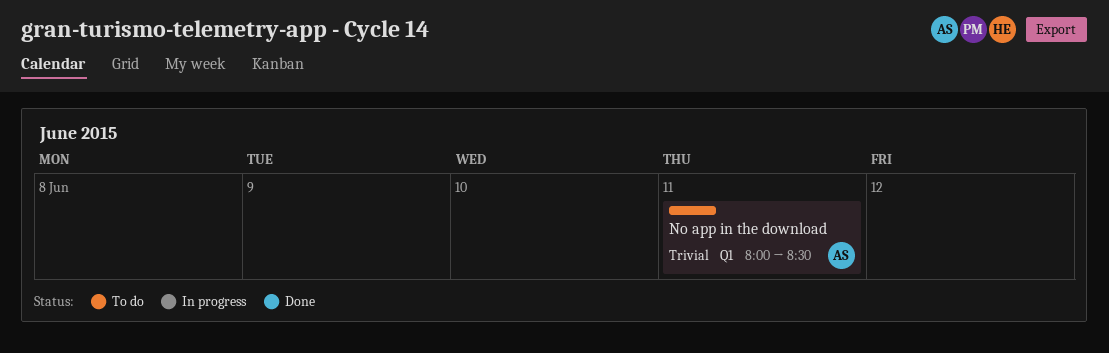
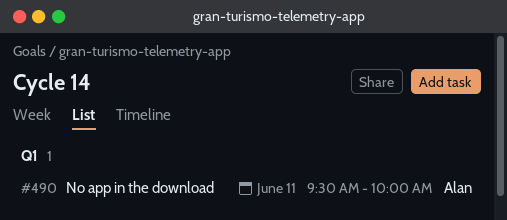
No app in the download, begins: 08:00 -> 09:30
No app in the download, ends: 08:30 -> 10:00

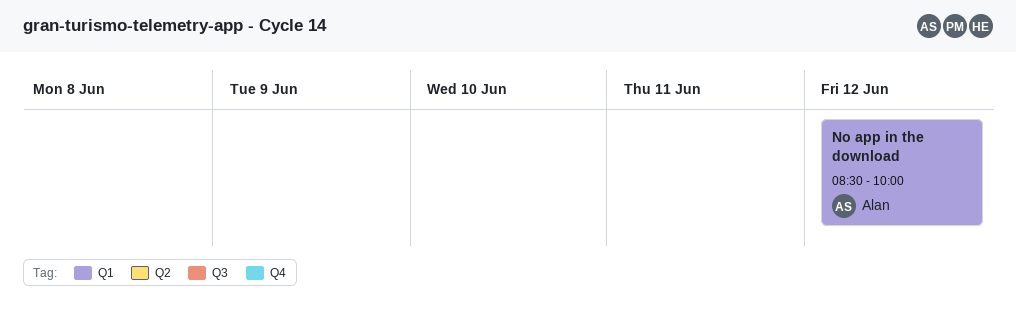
No app in the download, day: Jun 11 -> Jun 12
No app in the download, begins: 09:30 -> 08:30

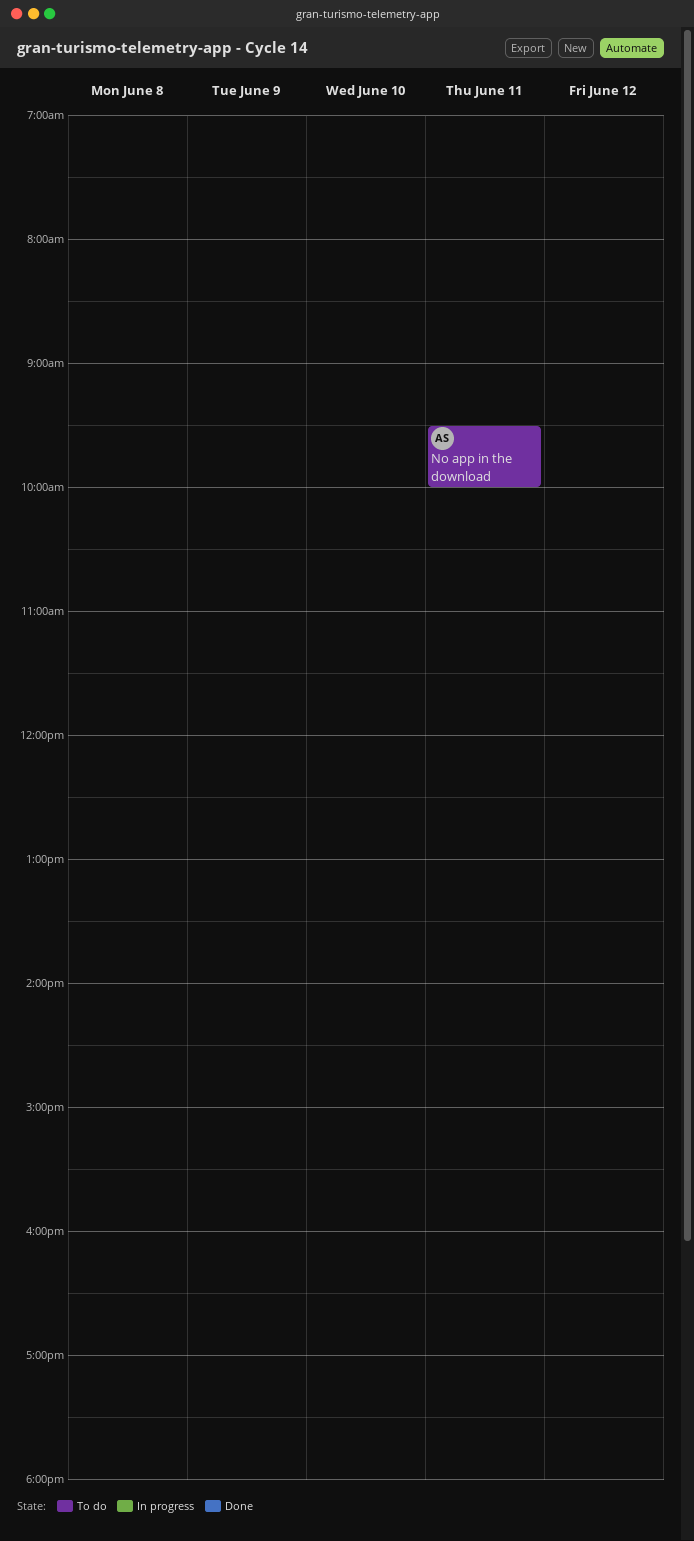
No app in the download, day: Jun 12 -> Jun 11
No app in the download, begins: 08:30 -> 09:30

